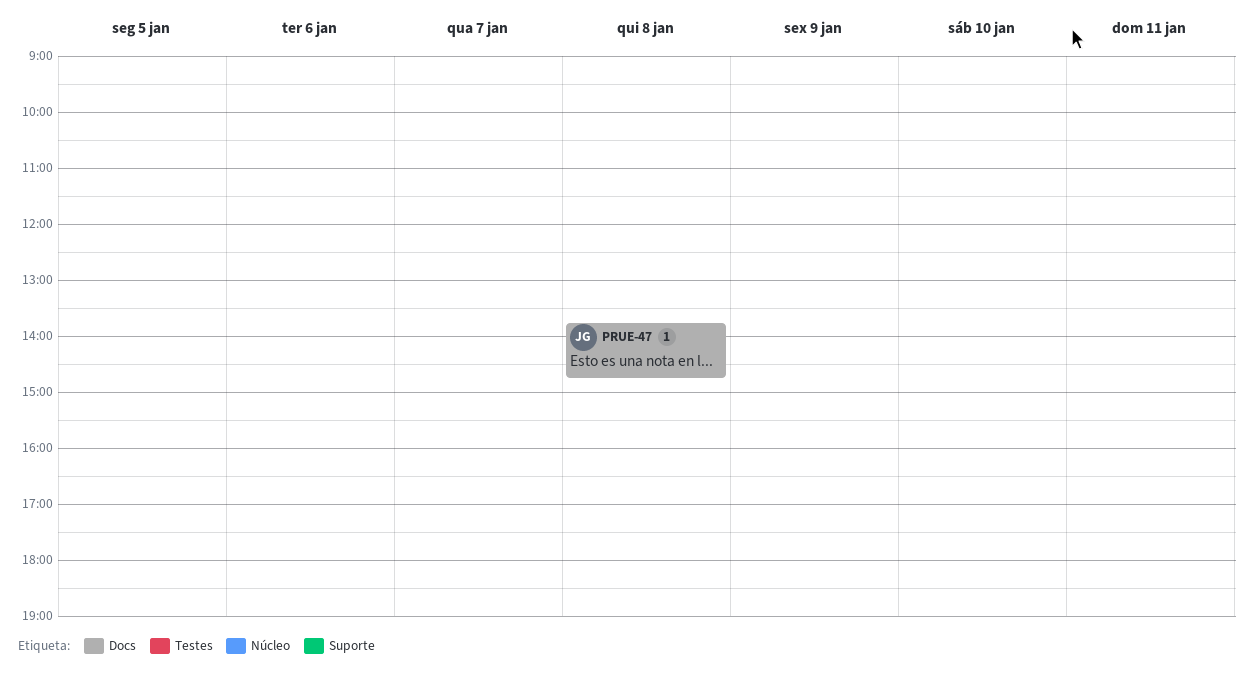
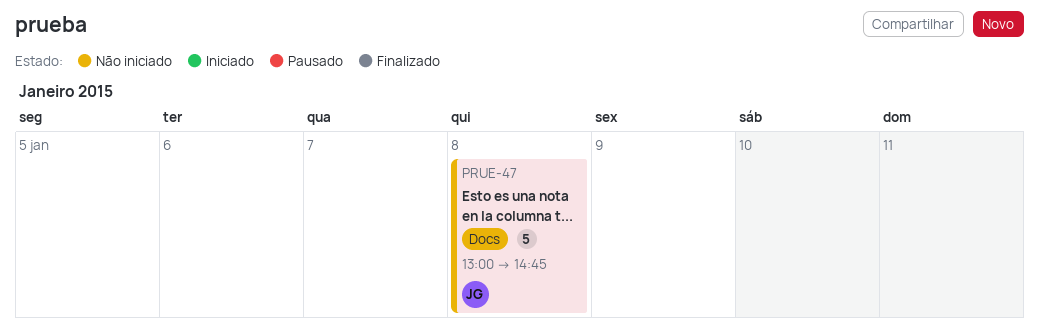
PRUE-47, estimate: 1 -> 5
PRUE-47, begins: 13:45 -> 13:00

